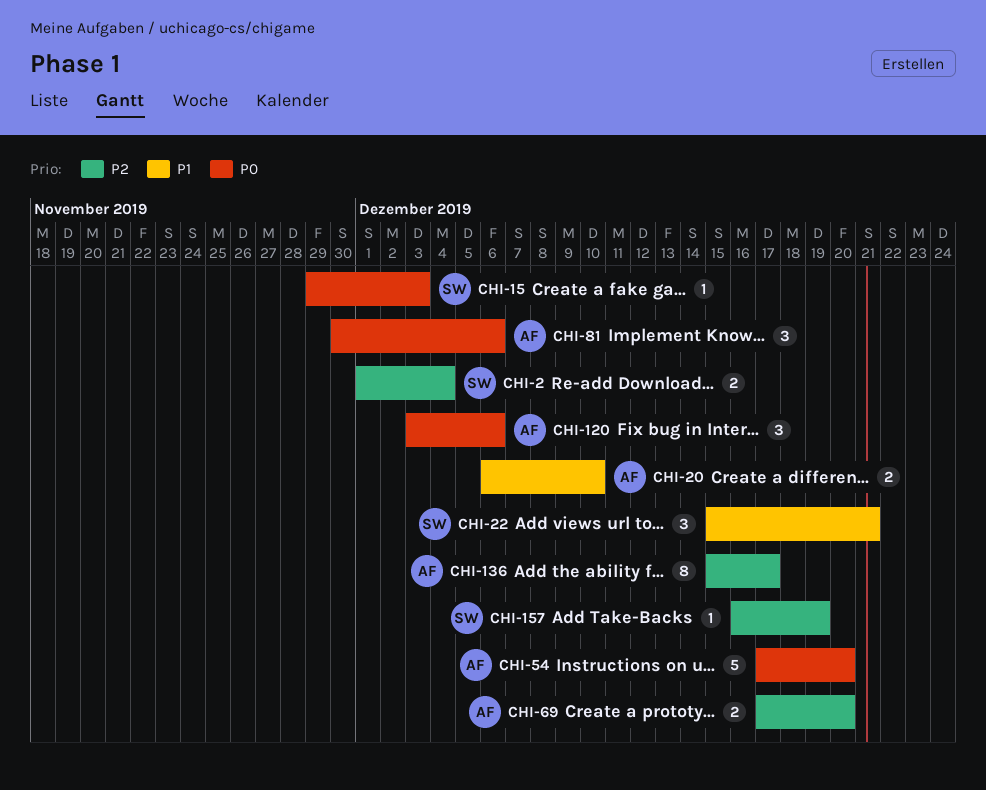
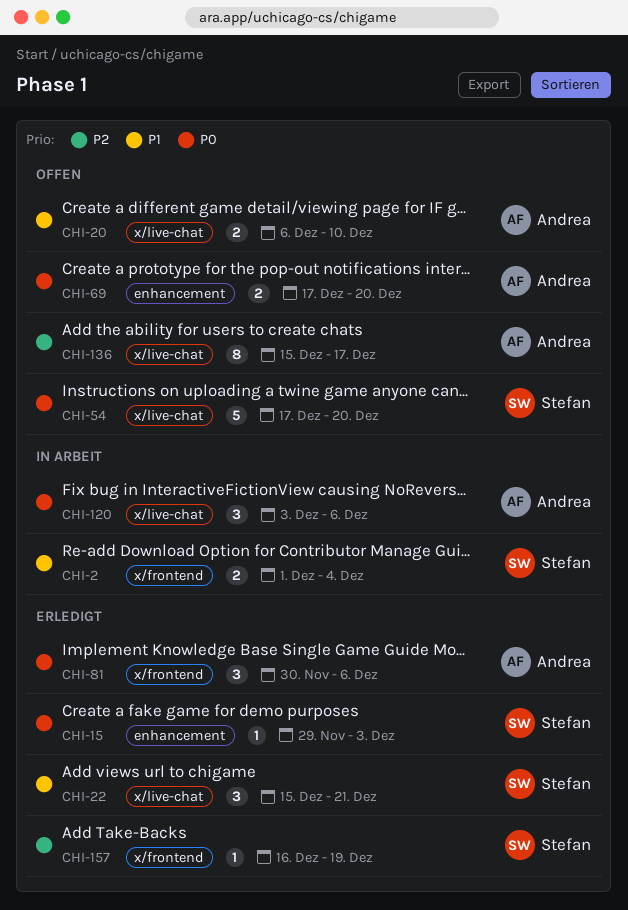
CHI-2, priority: P2 -> P1
CHI-54, owner: Andrea -> Stefan
CHI-69, priority: P2 -> P0

